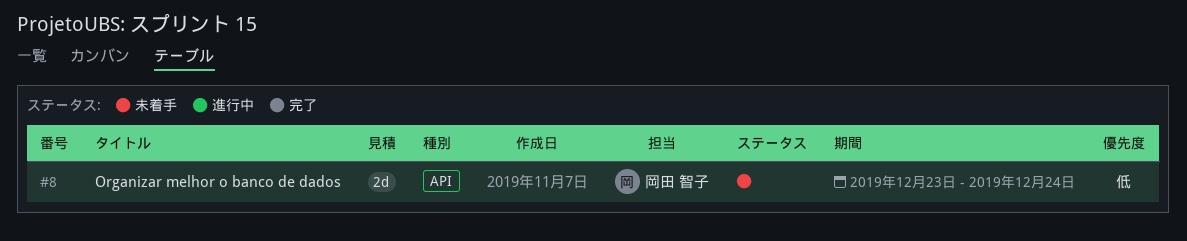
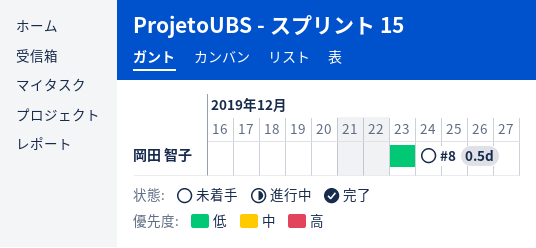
#8, estimate: 2d -> 0.5d
#8, due: Dec 24 -> Dec 23

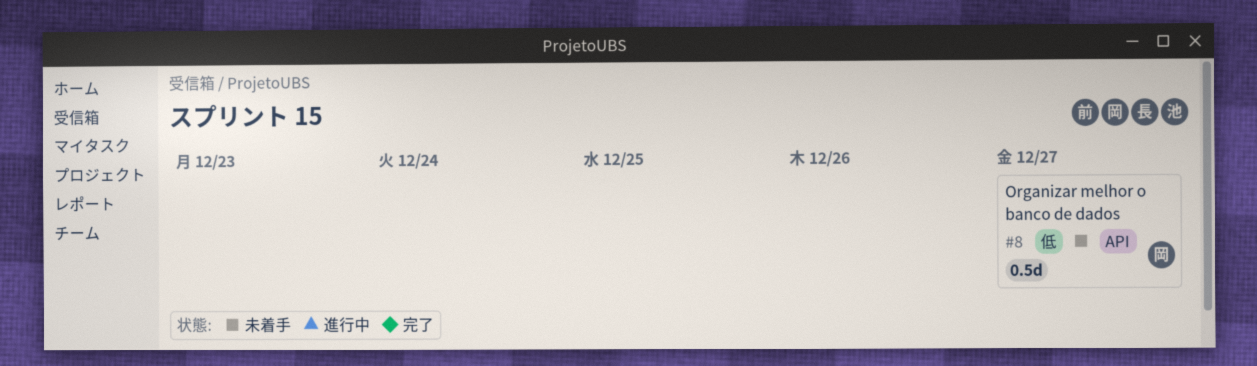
#8, due: Dec 23 -> Dec 27

